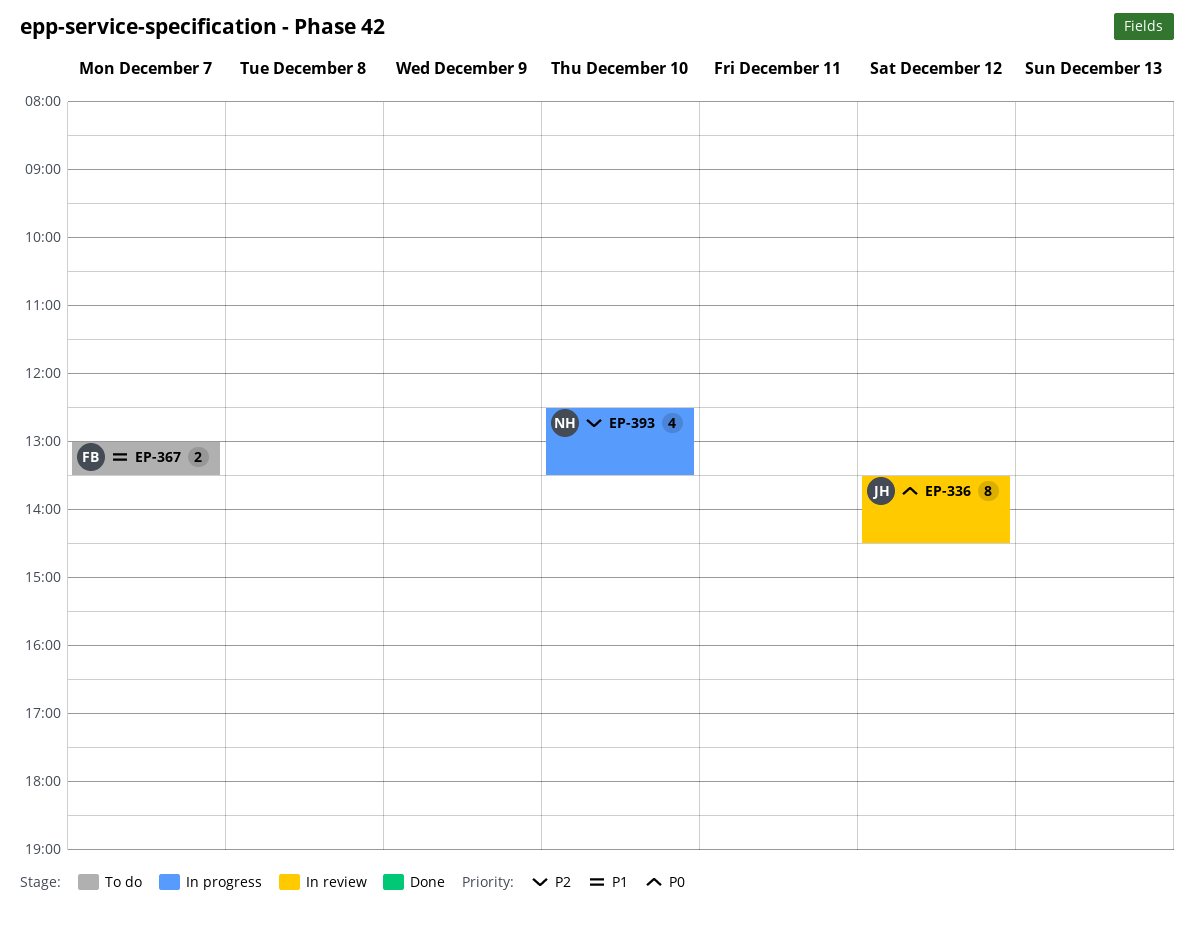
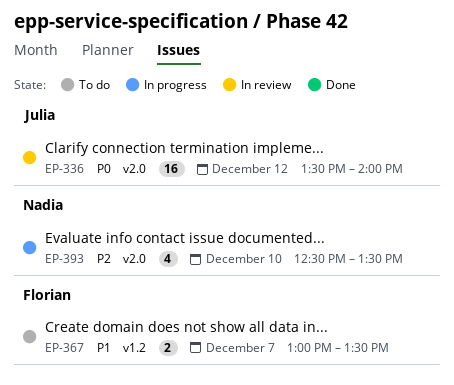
EP-336, estimate: 8 -> 16
EP-336, ends: 14:30 -> 14:00

